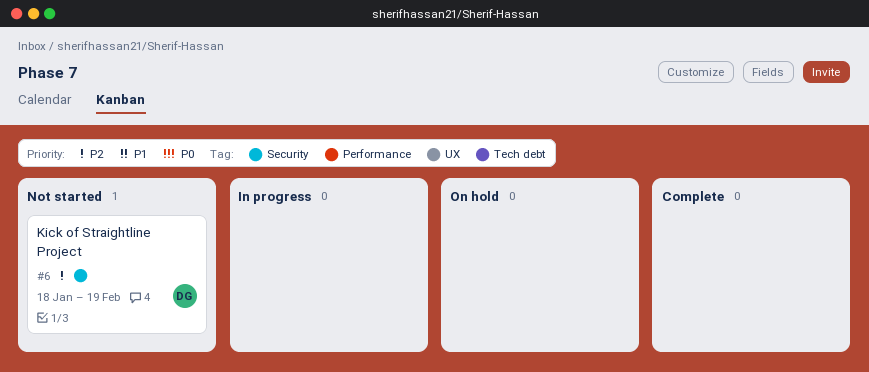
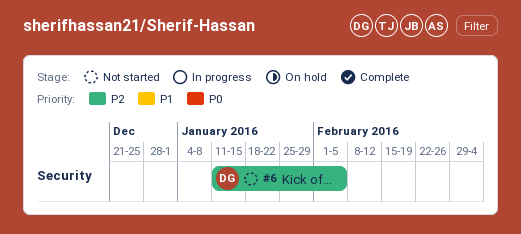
#6, start: Jan 18 -> Jan 11
#6, due: Feb 19 -> Feb 5

